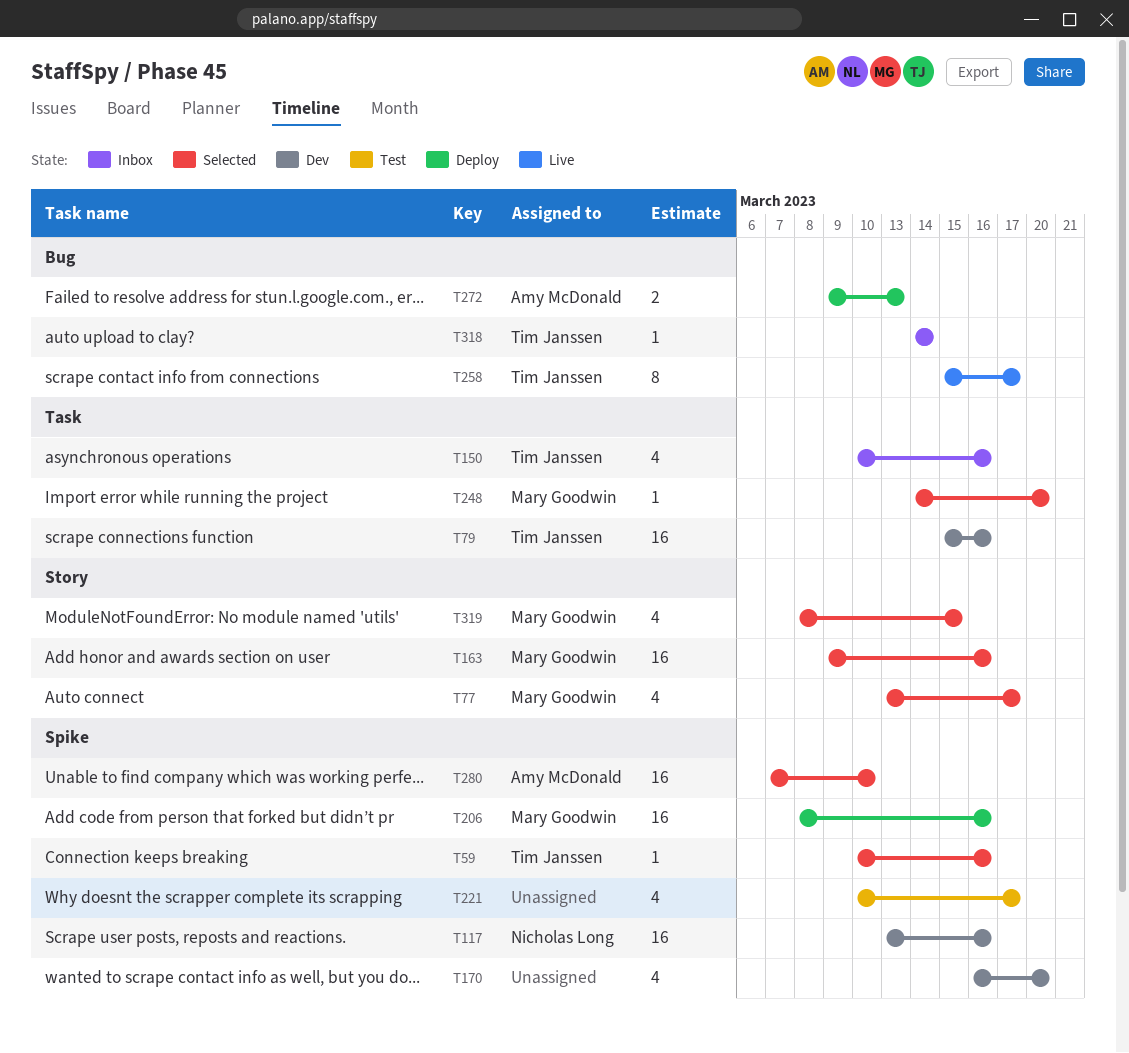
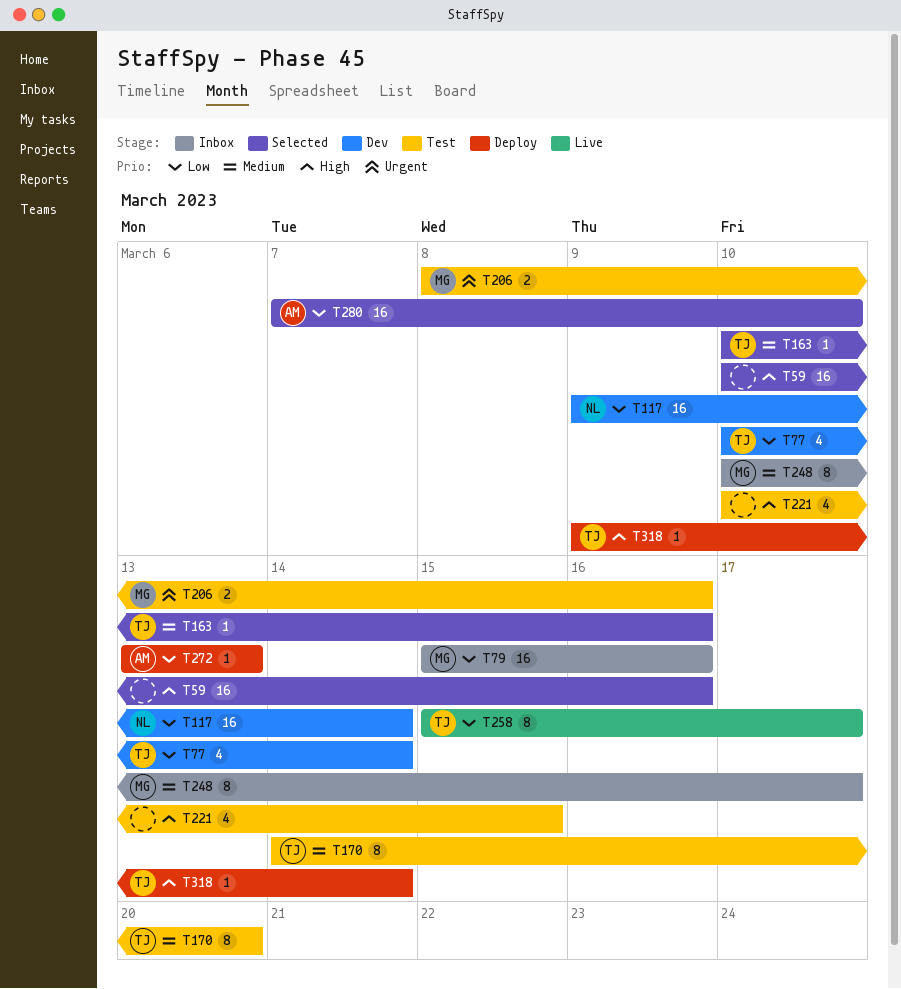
T59, owner: Tim Janssen -> none
T59, estimate: 1 -> 16
T77, status: Selected -> Dev
T77, owner: Mary Goodwin -> Tim Janssen
T77, start: Mar 13 -> Mar 10
T77, due: Mar 17 -> Mar 14
T79, status: Dev -> Inbox
T79, owner: Tim Janssen -> Mary Goodwin
T117, start: Mar 13 -> Mar 9
T117, due: Mar 16 -> Mar 14
T150: present -> none
T163, owner: Mary Goodwin -> Tim Janssen
T163, estimate: 16 -> 1
T163, start: Mar 9 -> Mar 10
T170, status: Dev -> Test
T170, owner: none -> Tim Janssen
T170, estimate: 4 -> 8
T170, start: Mar 16 -> Mar 14
T206, status: Deploy -> Test
T206, estimate: 16 -> 2
T221, due: Mar 17 -> Mar 15
T248, status: Selected -> Inbox
T248, estimate: 1 -> 8
T248, start: Mar 14 -> Mar 10
T248, due: Mar 20 -> Mar 17
T272, estimate: 2 -> 1
T272, start: Mar 9 -> Mar 13
T318, status: Inbox -> Deploy
T318, start: Mar 14 -> Mar 9
T319: present -> none

